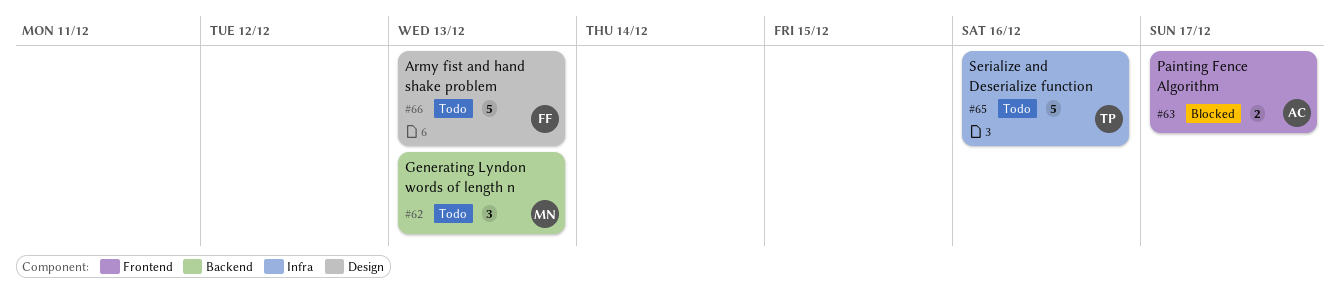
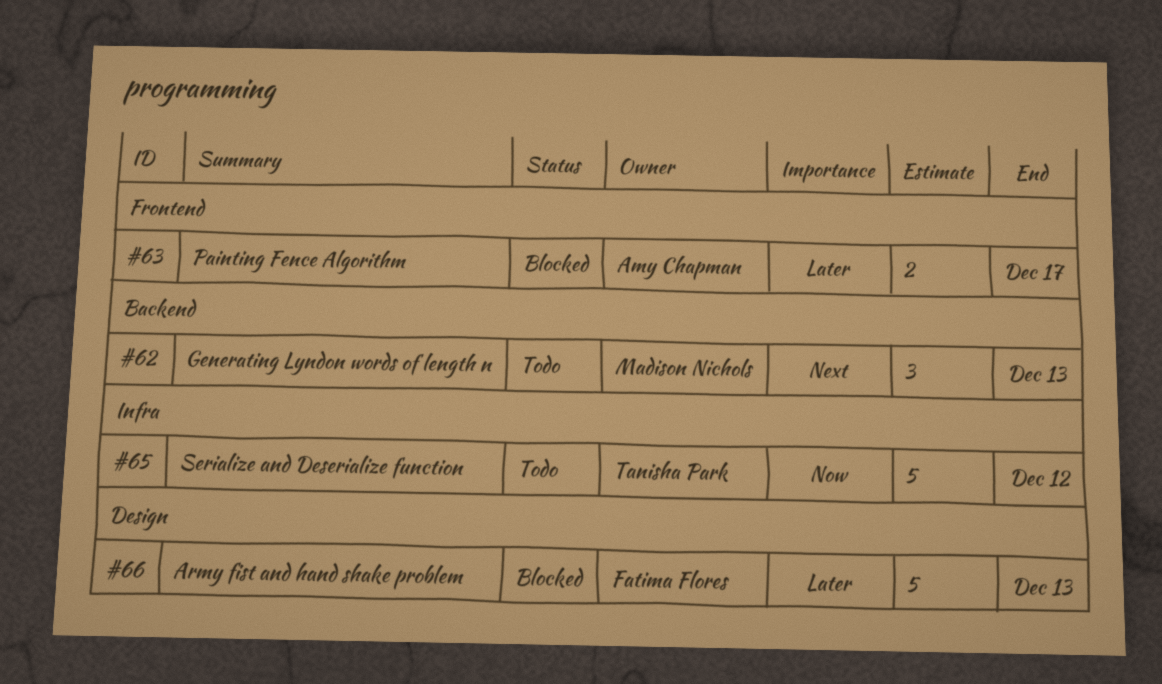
#65, due: Dec 16 -> Dec 12
#66, status: Todo -> Blocked

